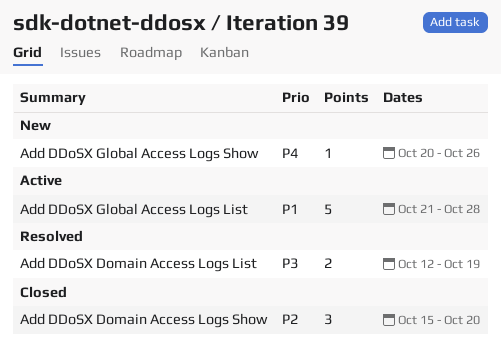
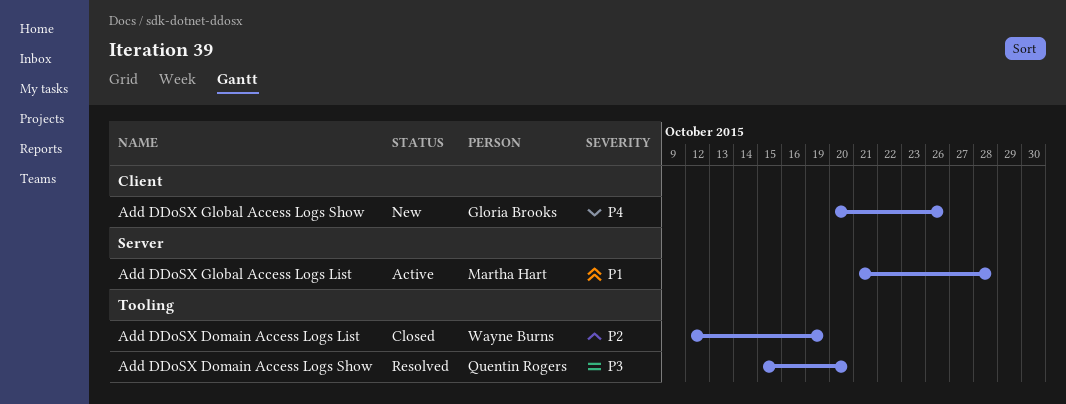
Add DDoSX Domain Access Logs List, status: Resolved -> Closed
Add DDoSX Domain Access Logs List, priority: P3 -> P2
Add DDoSX Domain Access Logs Show, status: Closed -> Resolved
Add DDoSX Domain Access Logs Show, priority: P2 -> P3

